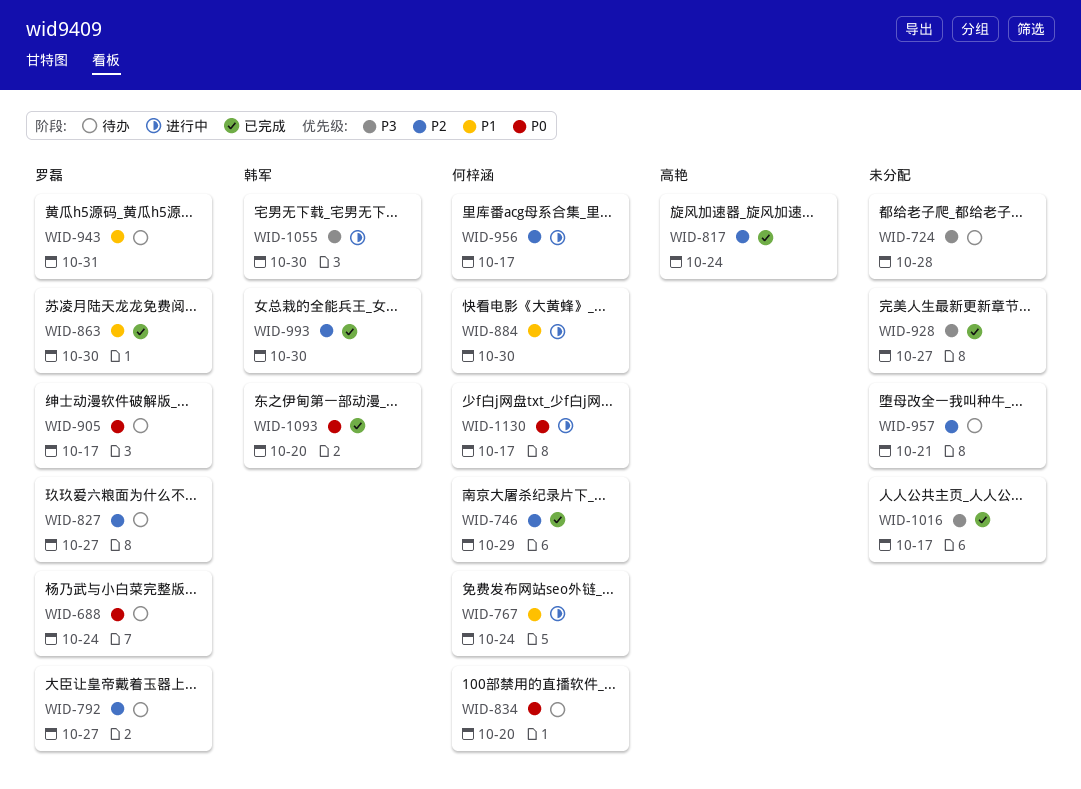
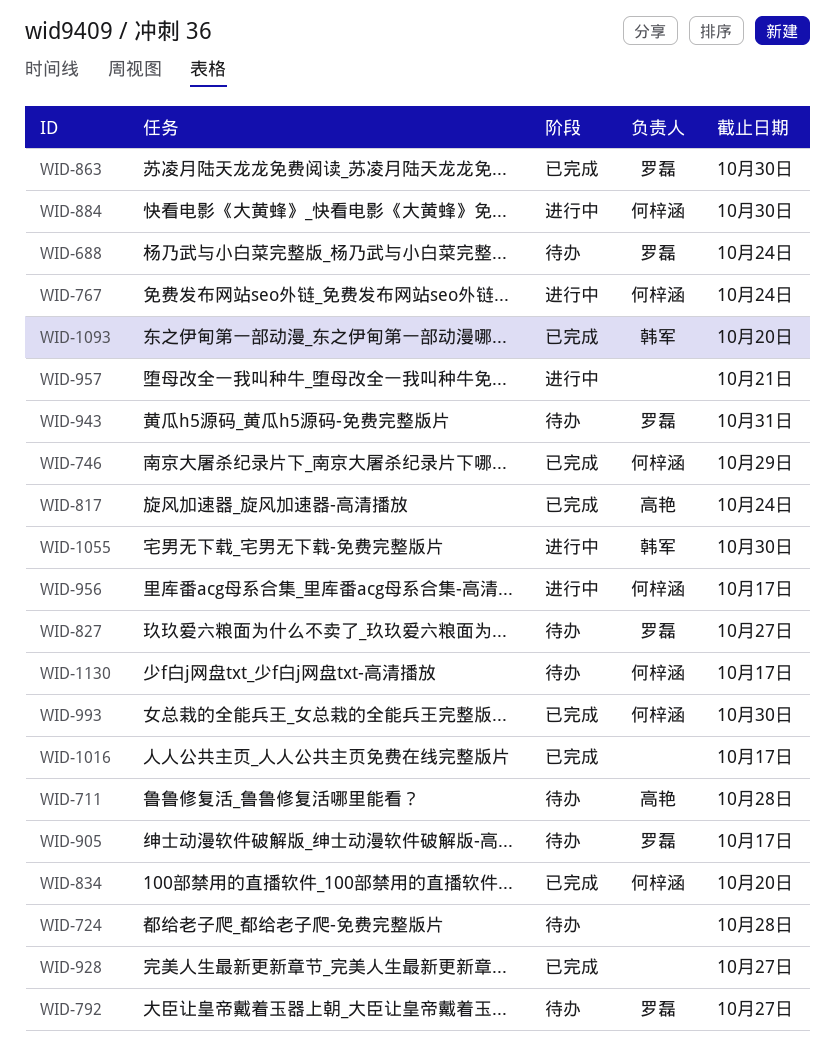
WID-711: none -> present
WID-834, status: 待办 -> 已完成
WID-957, status: 待办 -> 进行中
WID-993, owner: 韩军 -> 何梓涵
WID-1130, status: 进行中 -> 待办

